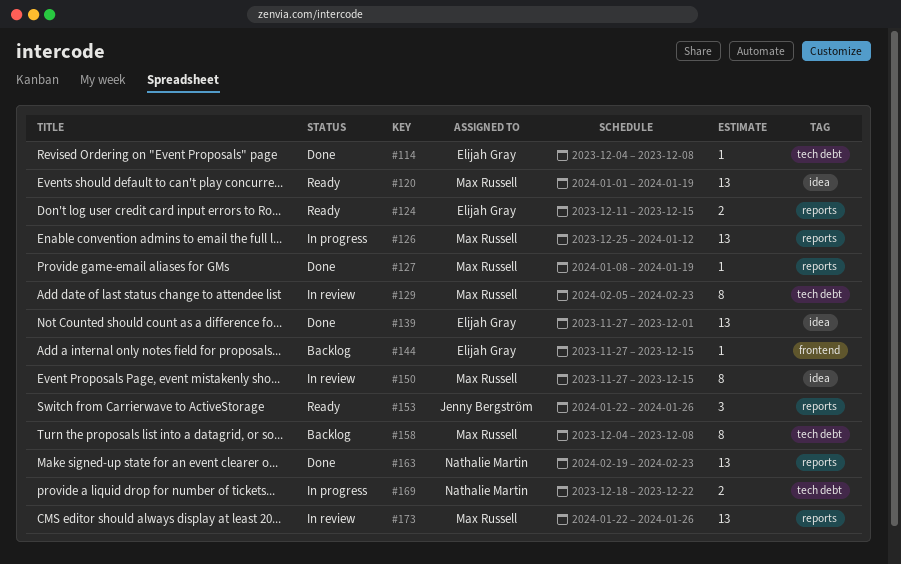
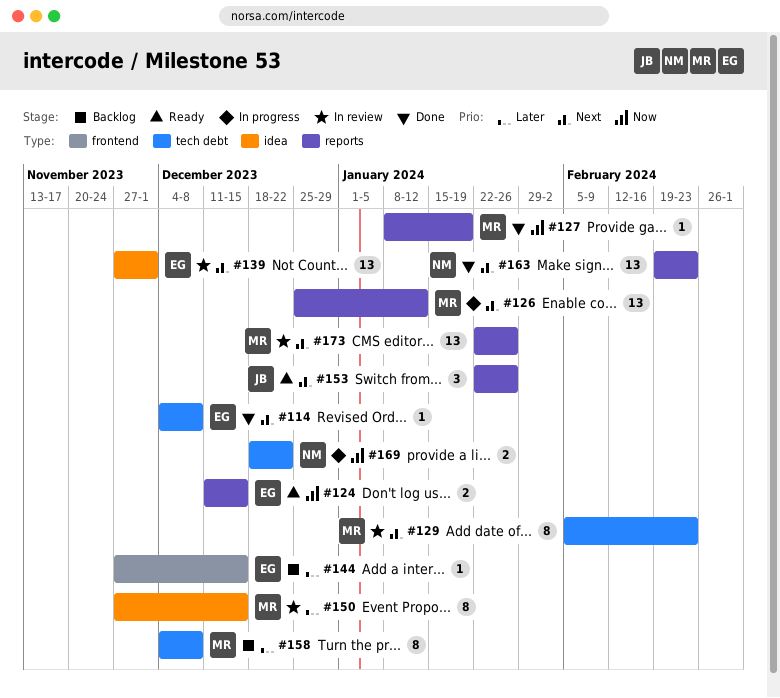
#120: present -> none
#139, status: Done -> In review

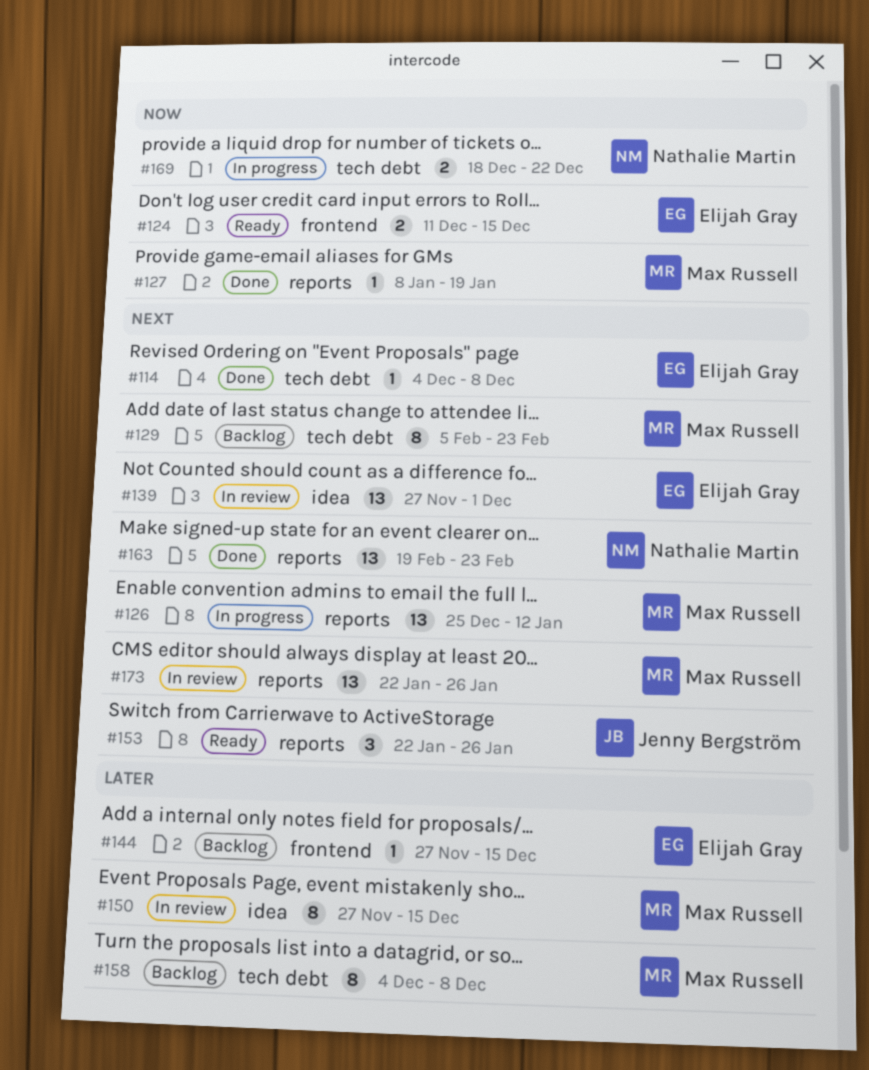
#124, label: reports -> frontend
#129, status: In review -> Backlog

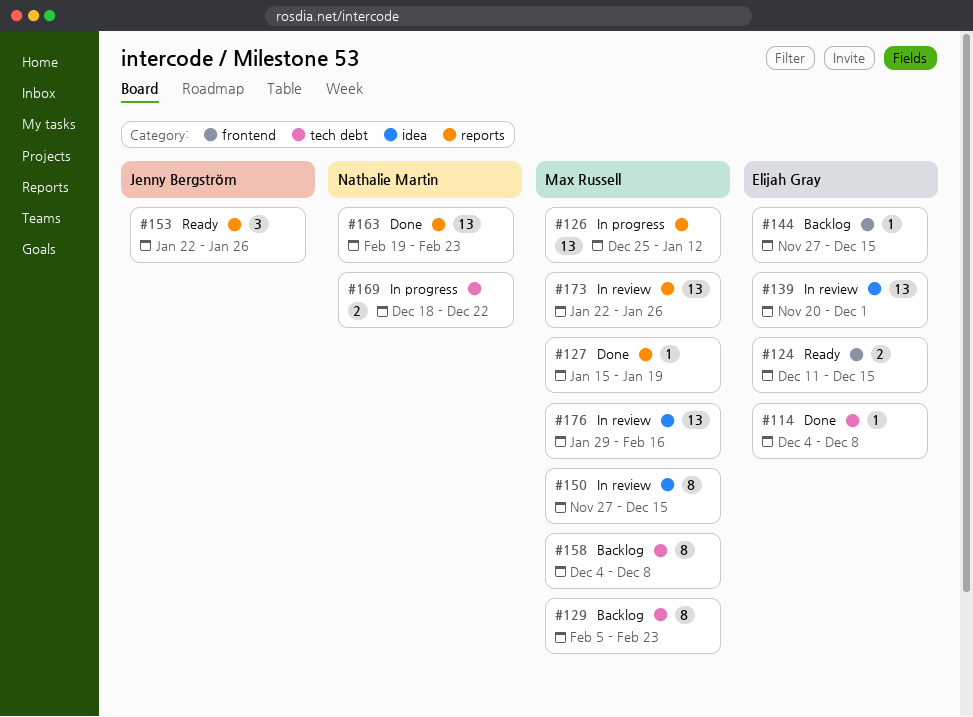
#127, start: Jan 8 -> Jan 15
#139, start: Nov 27 -> Nov 20
#176: none -> present

